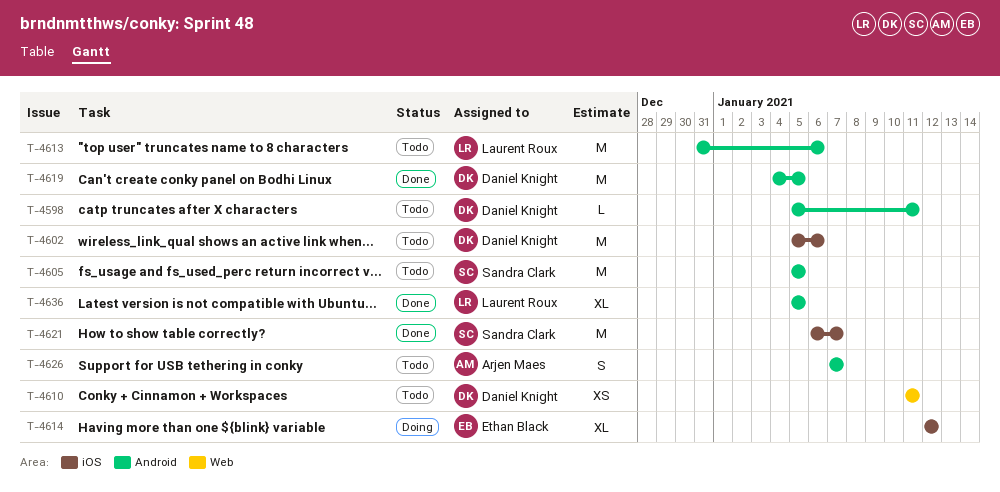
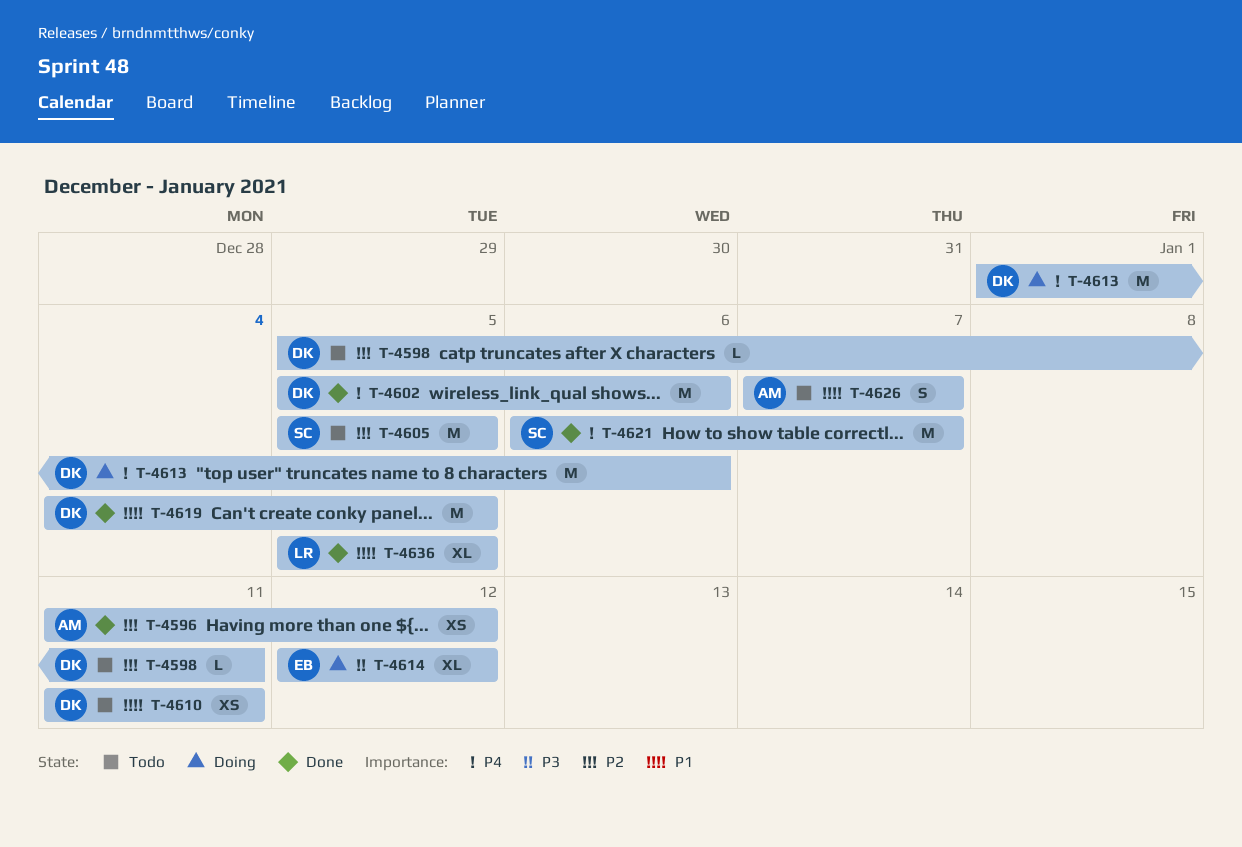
T-4596: none -> present
T-4602, status: Todo -> Done
T-4613, status: Todo -> Doing
T-4613, owner: Laurent Roux -> Daniel Knight
T-4613, start: Dec 31 -> Jan 1

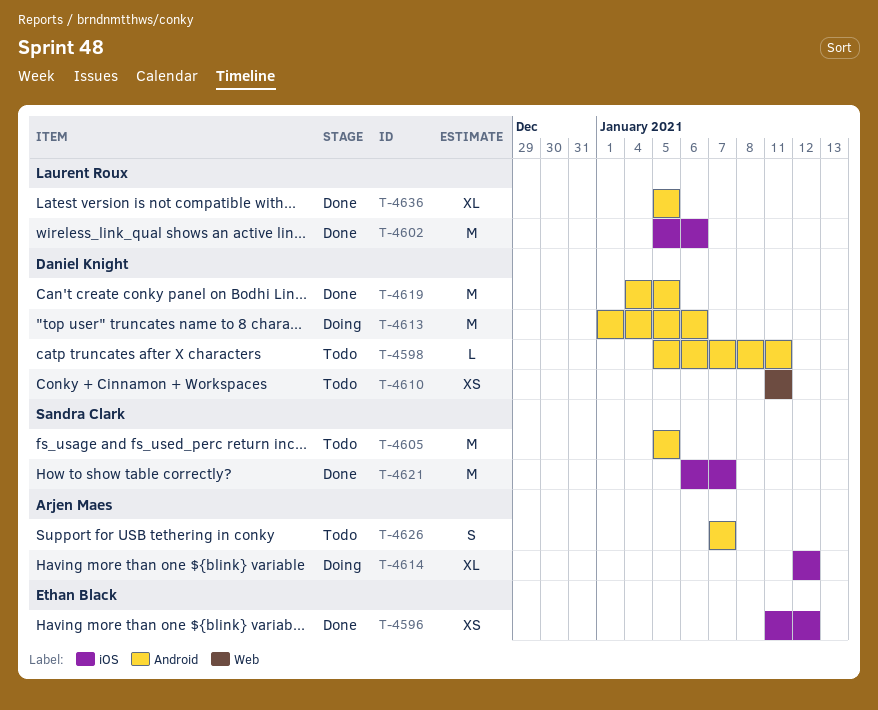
T-4596, owner: Arjen Maes -> Ethan Black
T-4602, owner: Daniel Knight -> Laurent Roux
T-4614, owner: Ethan Black -> Arjen Maes

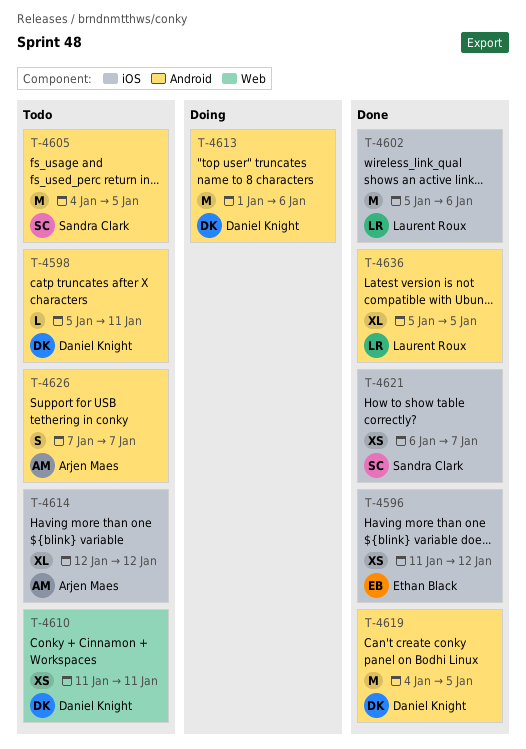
T-4605, start: Jan 5 -> Jan 4
T-4614, status: Doing -> Todo
T-4621, estimate: M -> XS

